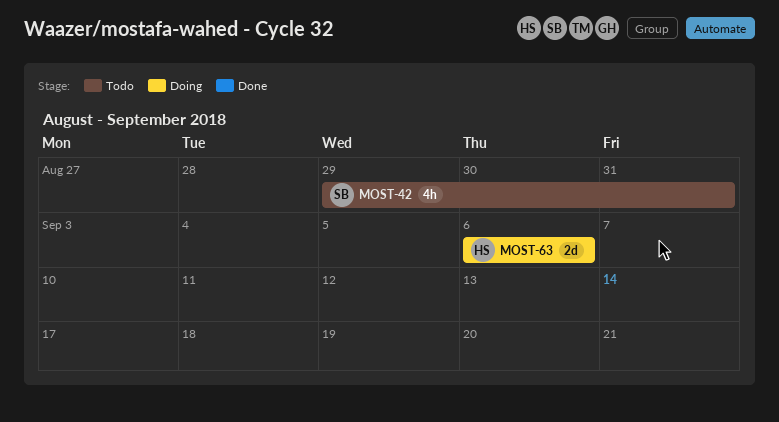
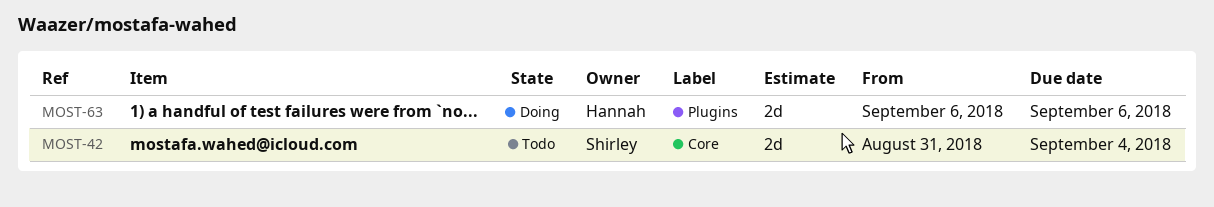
MOST-42, estimate: 4h -> 2d
MOST-42, start: Aug 29 -> Aug 31
MOST-42, due: Aug 31 -> Sep 4

